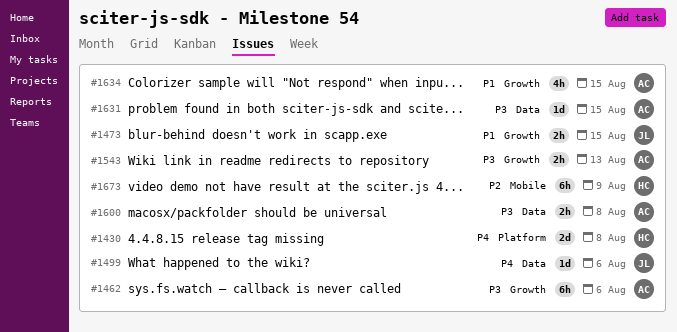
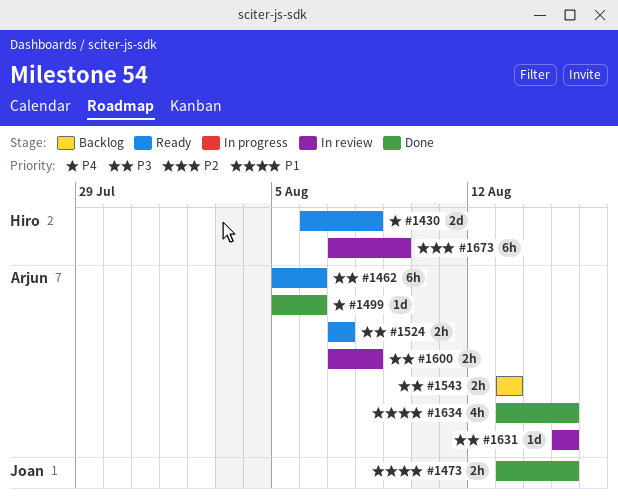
#1499, owner: Joan -> Arjun
#1524: none -> present

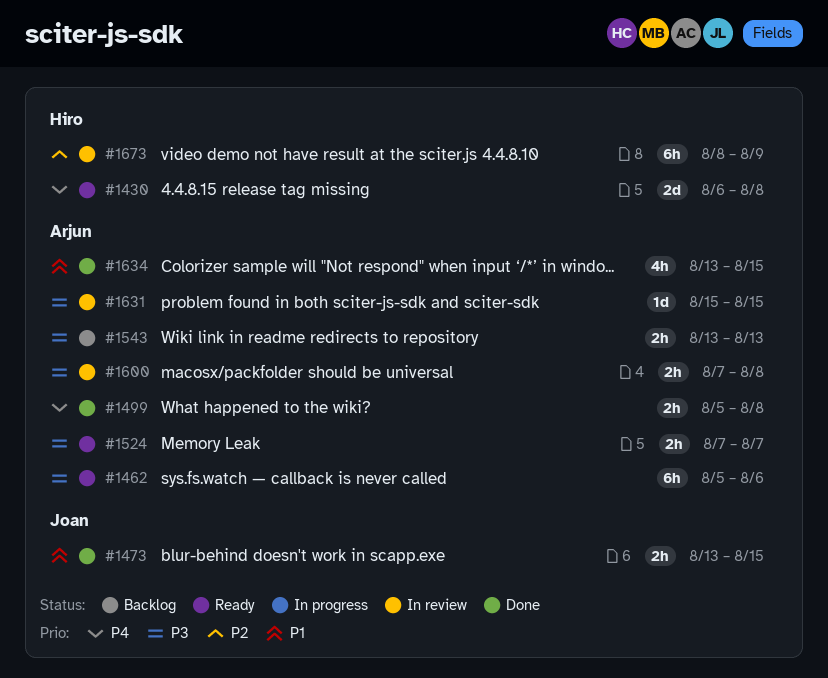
#1499, estimate: 1d -> 2h
#1499, due: Aug 6 -> Aug 8
#1673, start: Aug 7 -> Aug 8

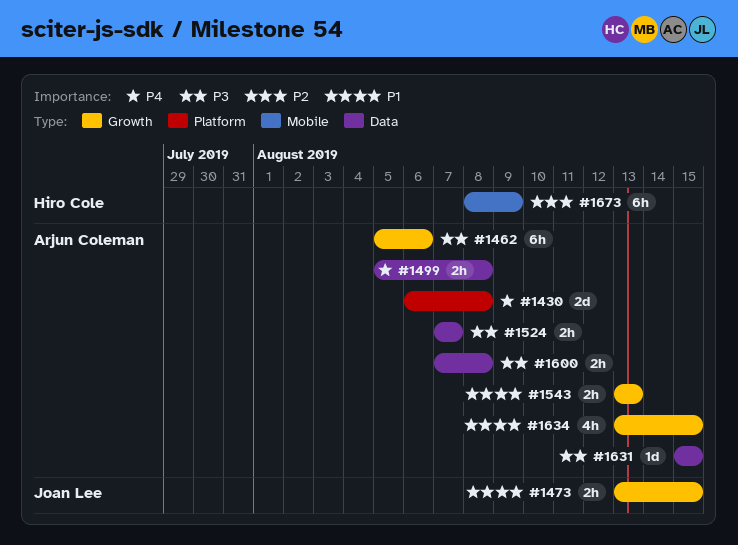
#1430, owner: Hiro Cole -> Arjun Coleman
#1543, priority: P3 -> P1

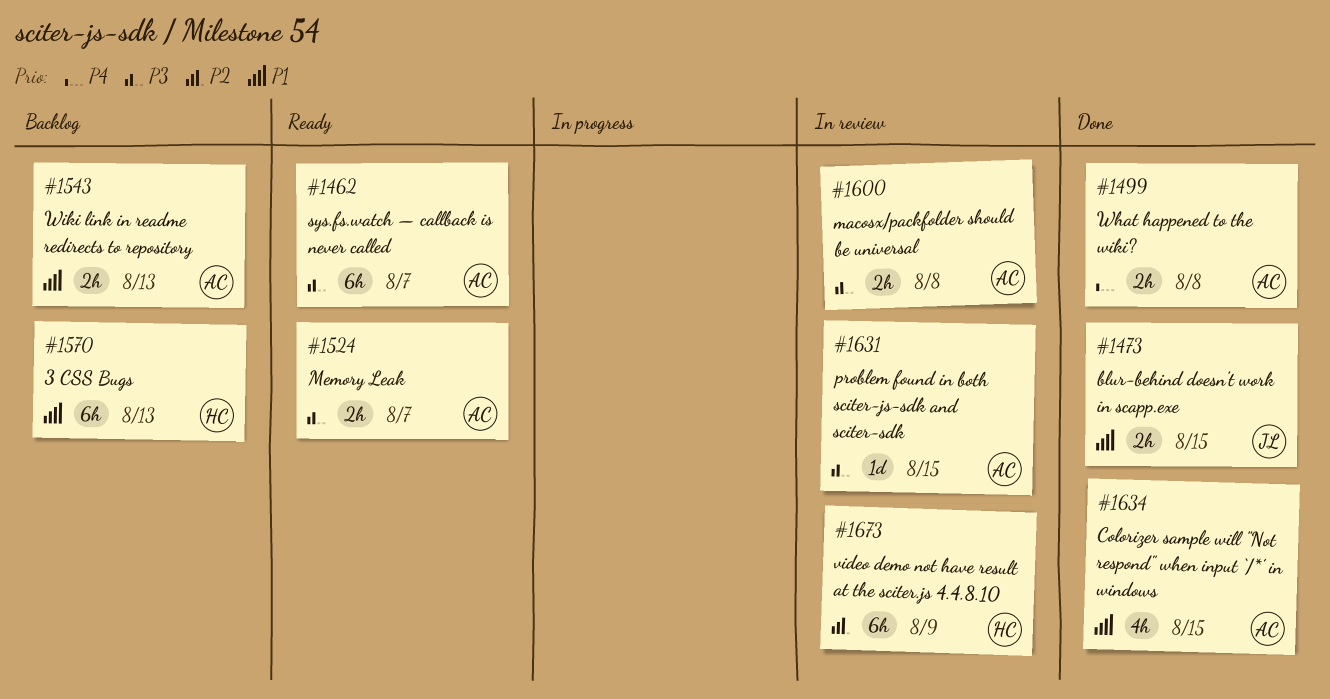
#1430: present -> none
#1462, due: Aug 6 -> Aug 7
#1570: none -> present

